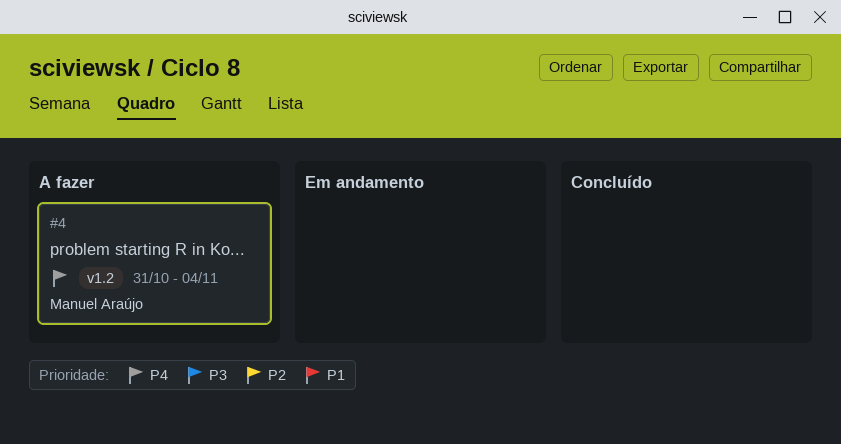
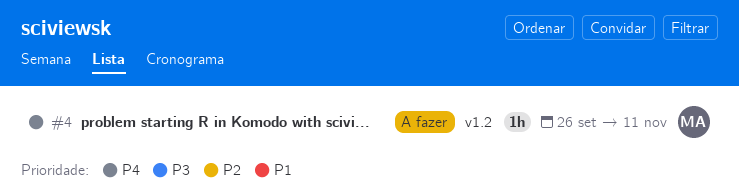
#4, start: Oct 31 -> Sep 26
#4, due: Nov 4 -> Nov 11

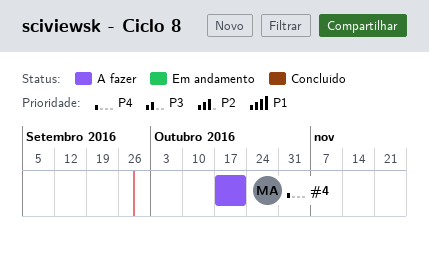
#4, start: Sep 26 -> Oct 17
#4, due: Nov 11 -> Oct 21

